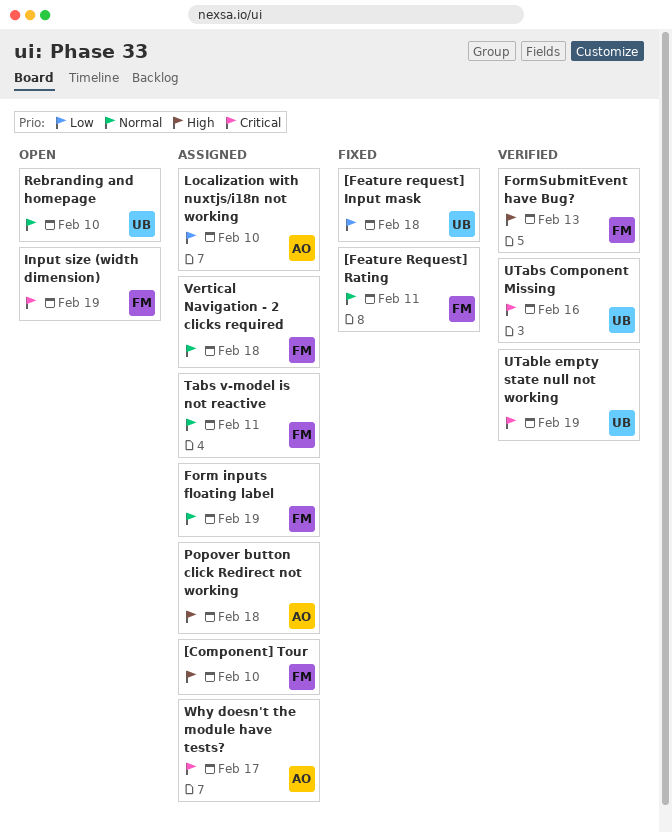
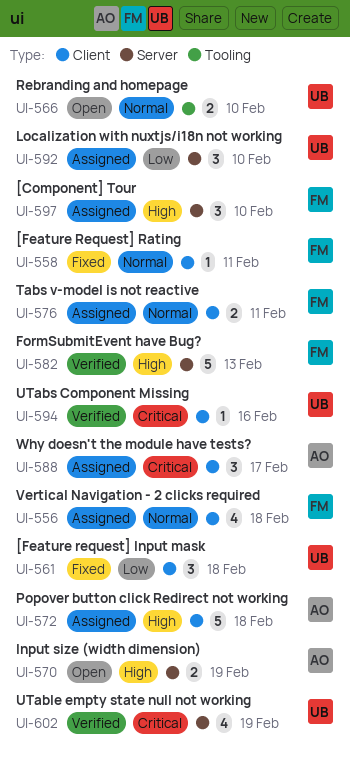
Form inputs floating label: present -> none
Input size (width dimension), owner: FM -> AO
Input size (width dimension), priority: Critical -> High
Localization with nuxtjs/i18n not working, owner: AO -> UB

